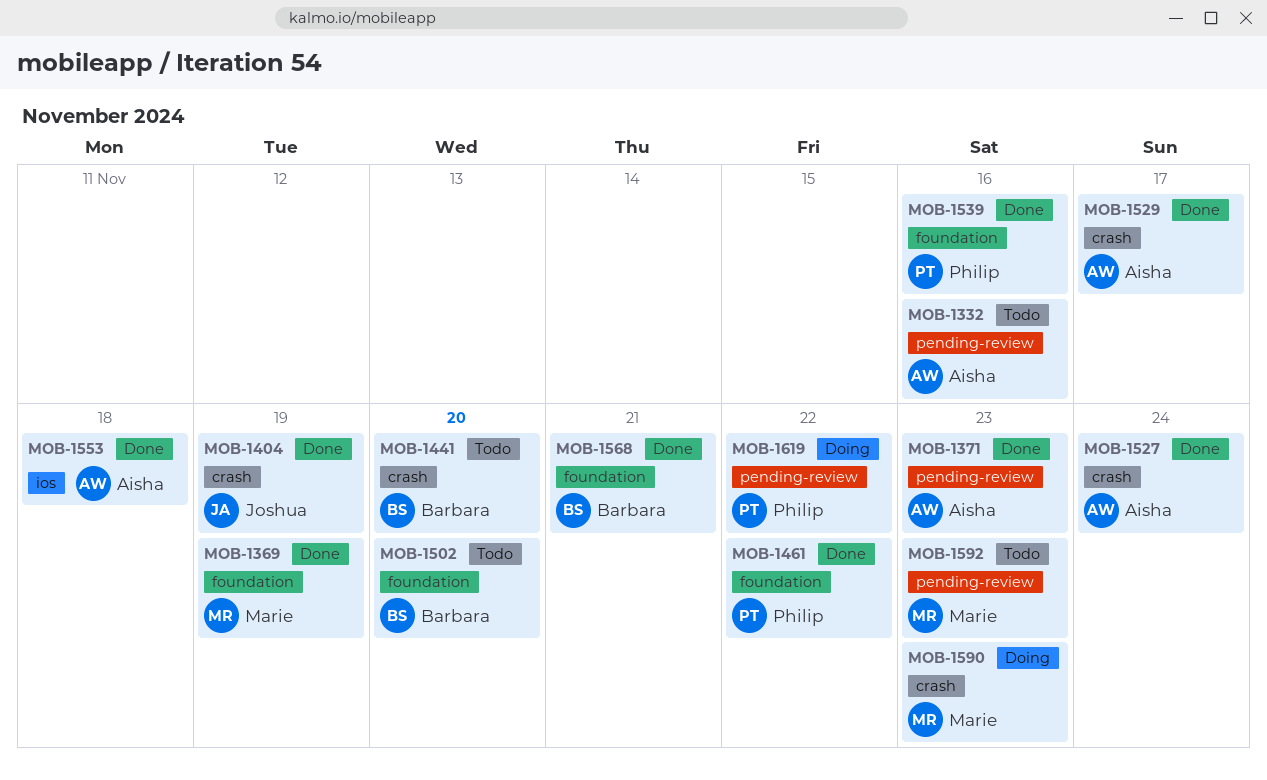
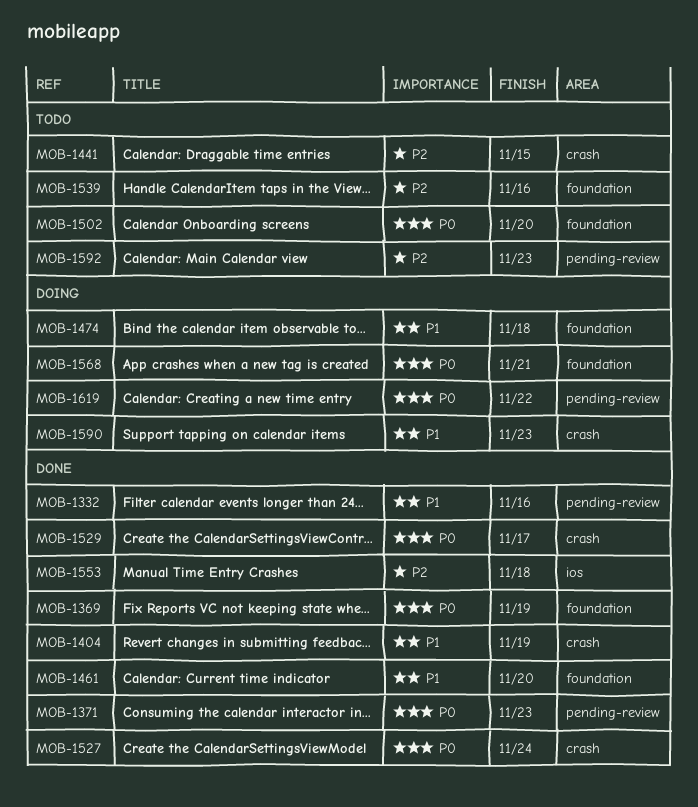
MOB-1332, status: Todo -> Done
MOB-1441, due: Nov 20 -> Nov 15
MOB-1461, due: Nov 22 -> Nov 20
MOB-1474: none -> present
MOB-1539, status: Done -> Todo
MOB-1568, status: Done -> Doing

